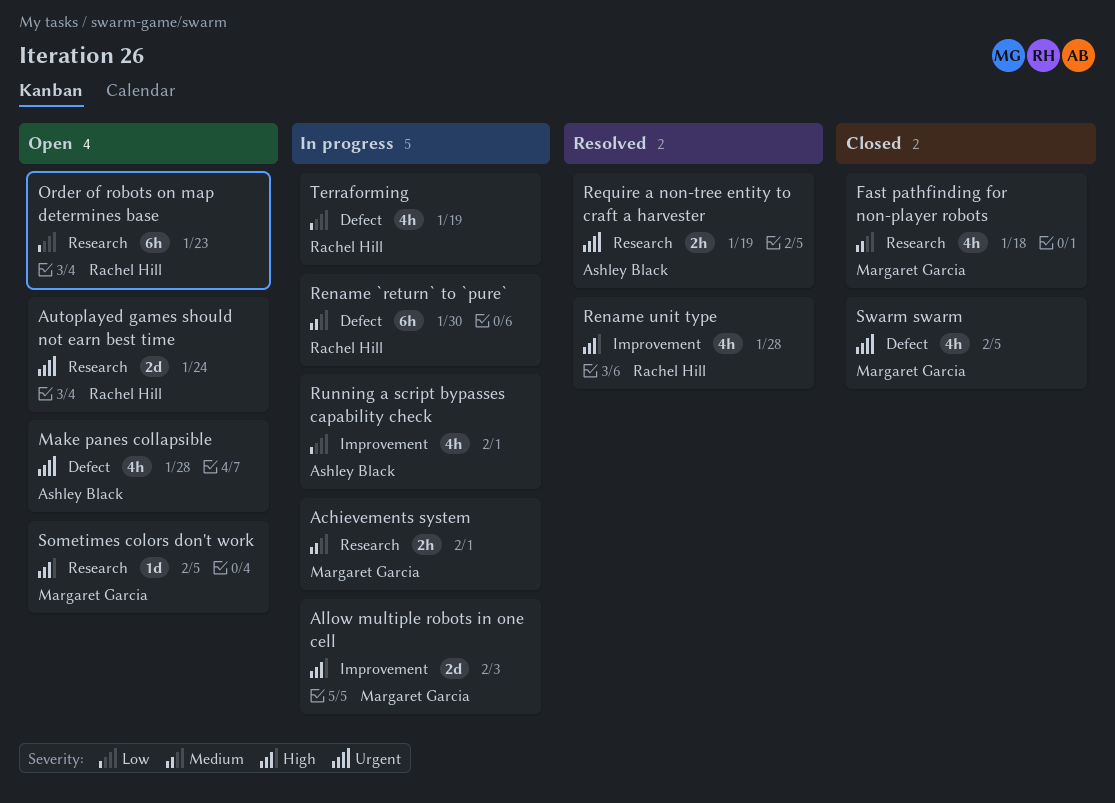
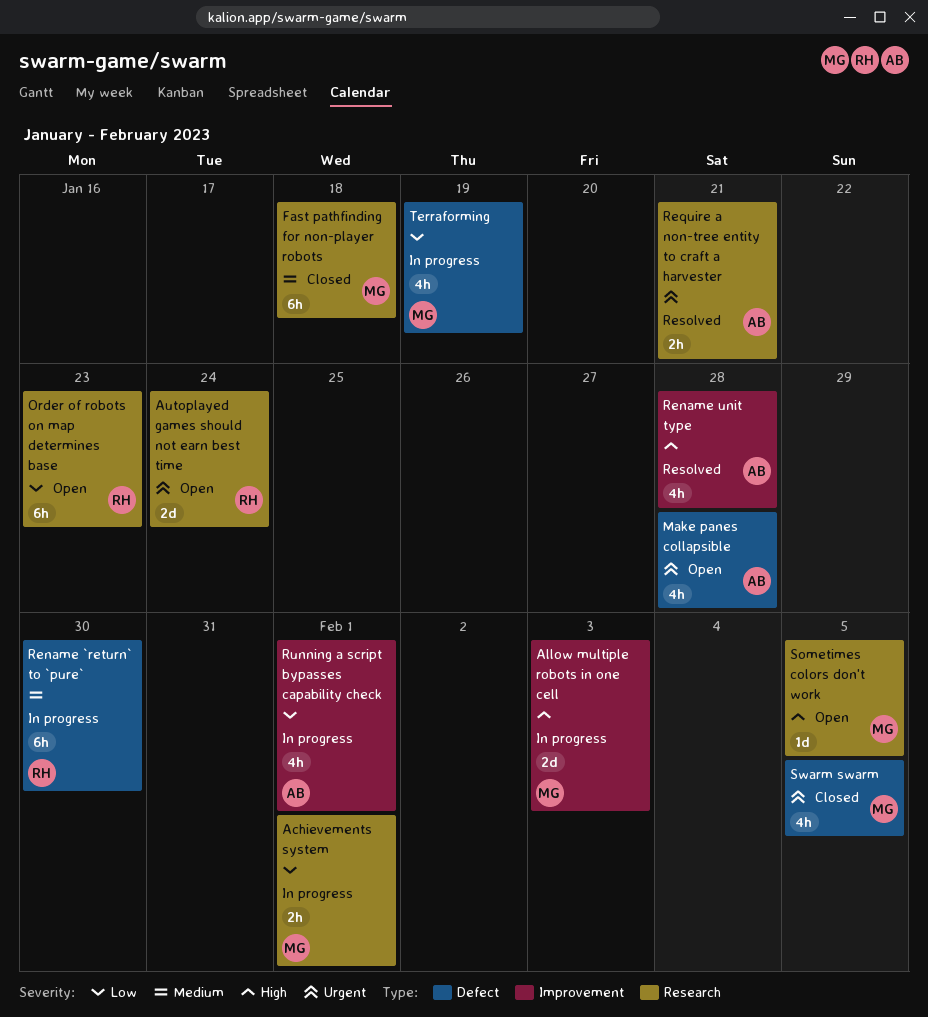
Achievements system, priority: Medium -> Low
Fast pathfinding for non-player robots, estimate: 4h -> 6h
Rename unit type, owner: Rachel Hill -> Ashley Black
Require a non-tree entity to craft a harvester, due: Jan 19 -> Jan 21
Terraforming, owner: Rachel Hill -> Margaret Garcia

